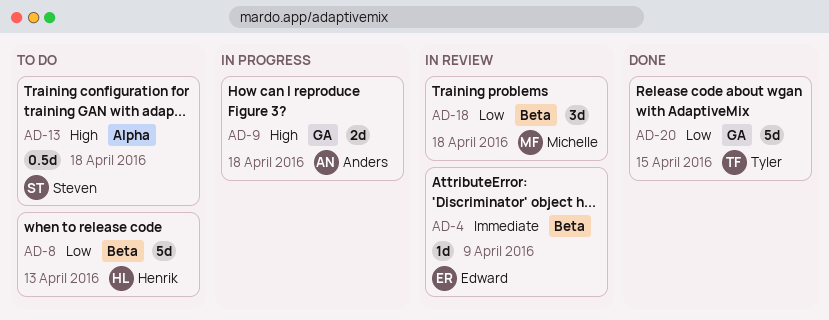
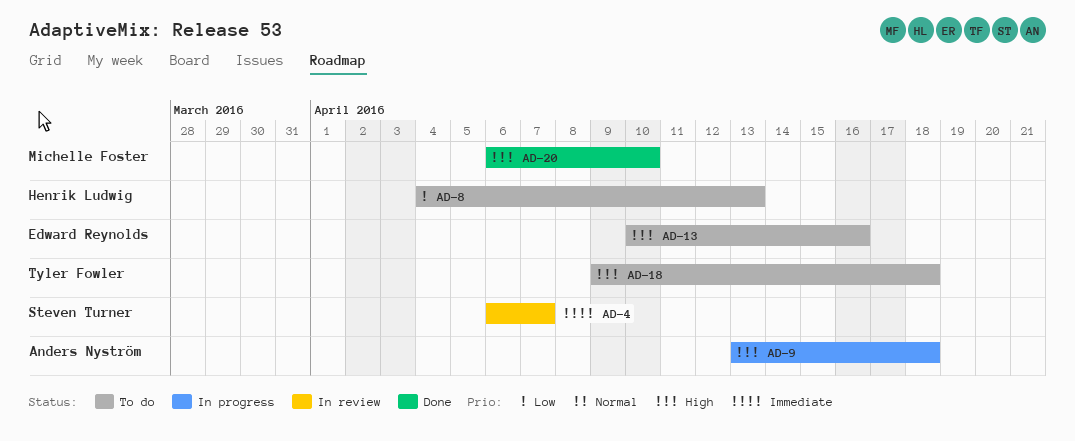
AD-4, owner: Edward Reynolds -> Steven Turner
AD-4, due: Apr 9 -> Apr 7
AD-13, owner: Steven Turner -> Edward Reynolds
AD-13, due: Apr 18 -> Apr 16
AD-18, status: In review -> To do
AD-18, owner: Michelle Foster -> Tyler Fowler
AD-18, priority: Low -> High
AD-20, owner: Tyler Fowler -> Michelle Foster
AD-20, priority: Low -> High
AD-20, due: Apr 15 -> Apr 10

